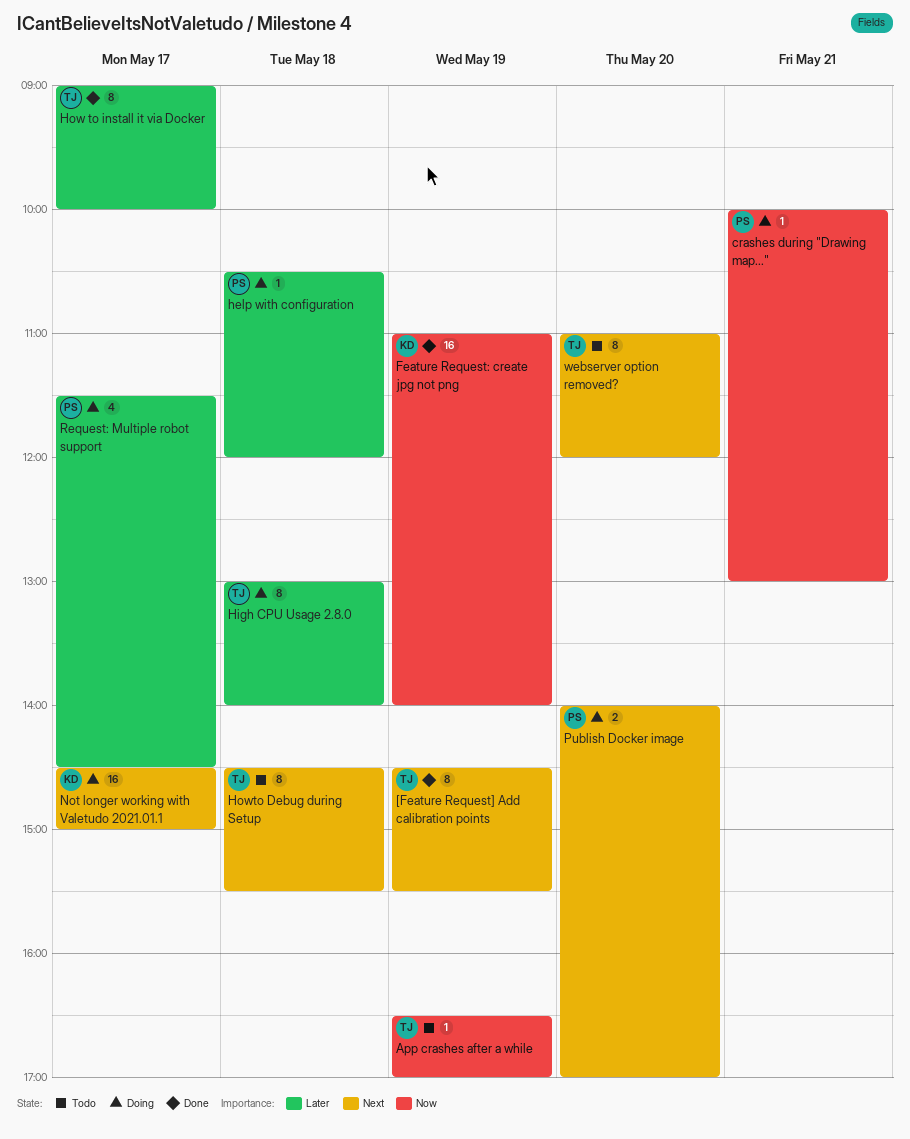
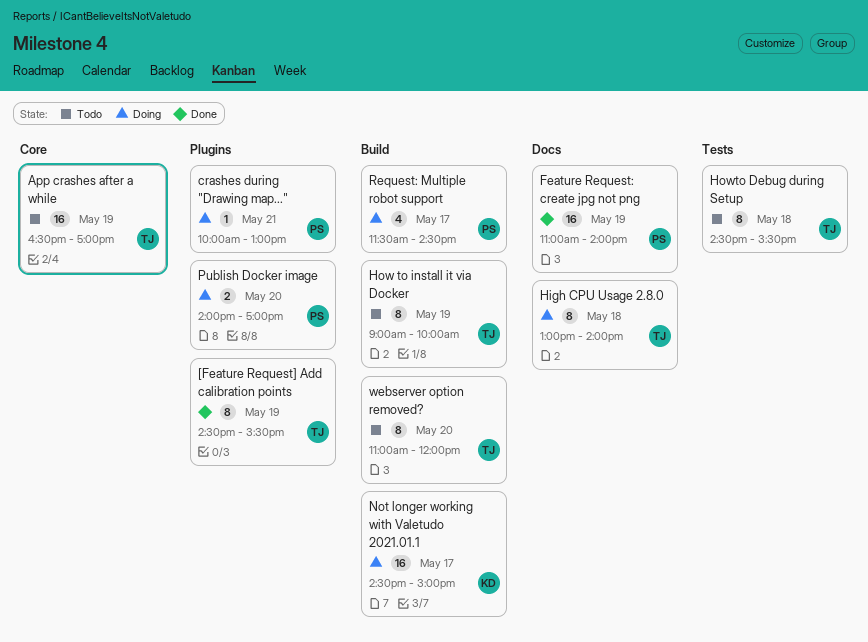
App crashes after a while, estimate: 1 -> 16
Feature Request: create jpg not png, owner: KD -> PS
help with configuration: present -> none
How to install it via Docker, status: Done -> Todo
How to install it via Docker, day: May 17 -> May 19

